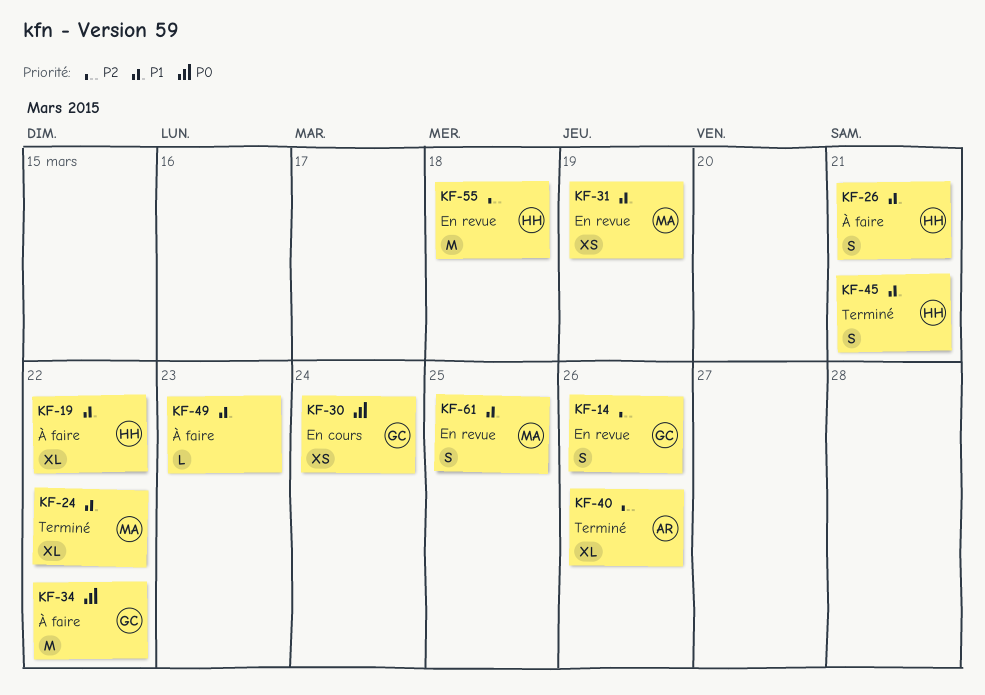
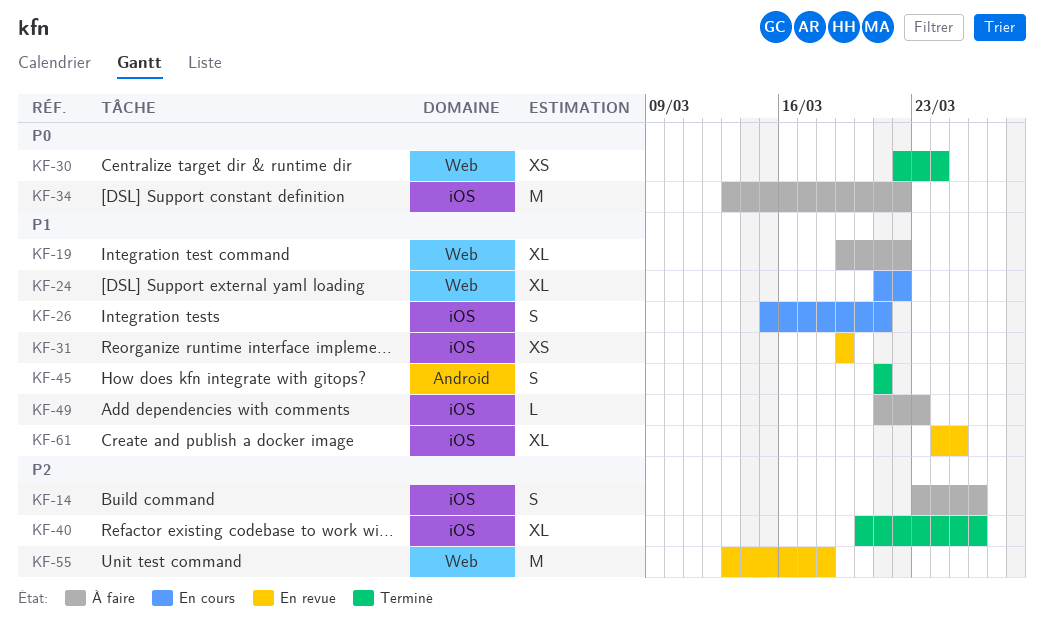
KF-14, status: En revue -> À faire
KF-24, status: Terminé -> En cours
KF-26, status: À faire -> En cours
KF-30, status: En cours -> Terminé
KF-61, estimate: S -> XL

